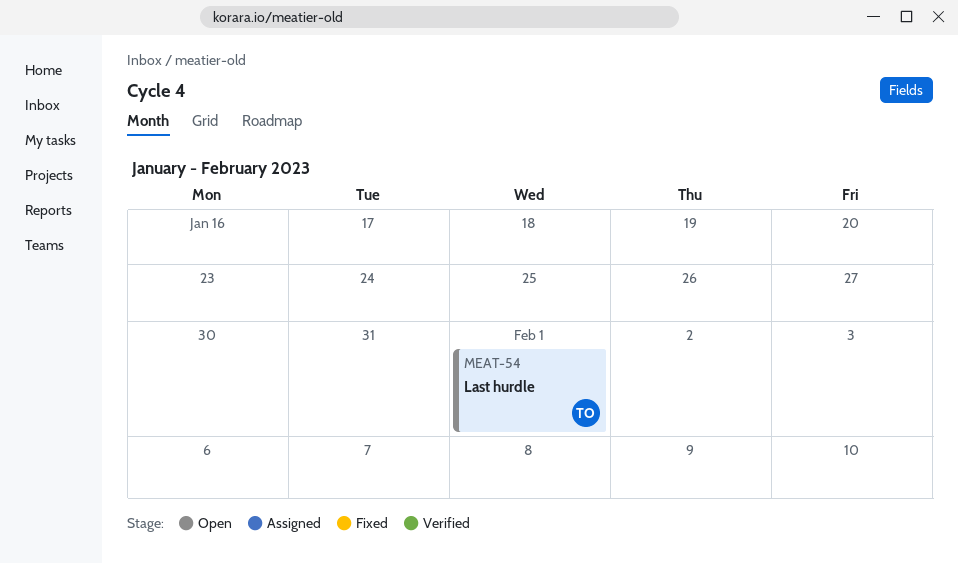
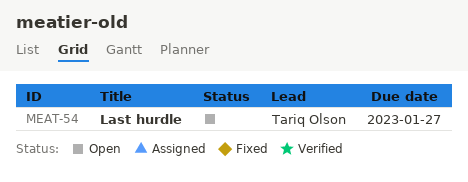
MEAT-54, due: Feb 1 -> Jan 27

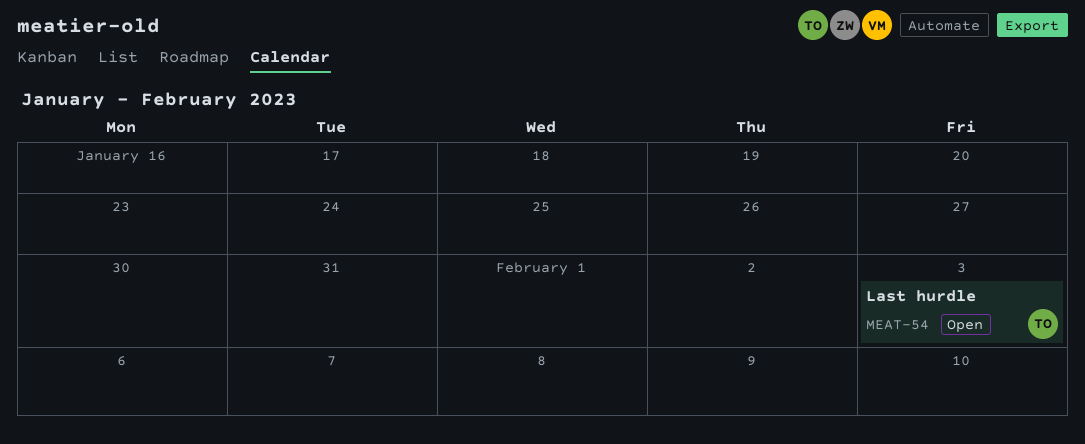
MEAT-54, due: Jan 27 -> Feb 3

